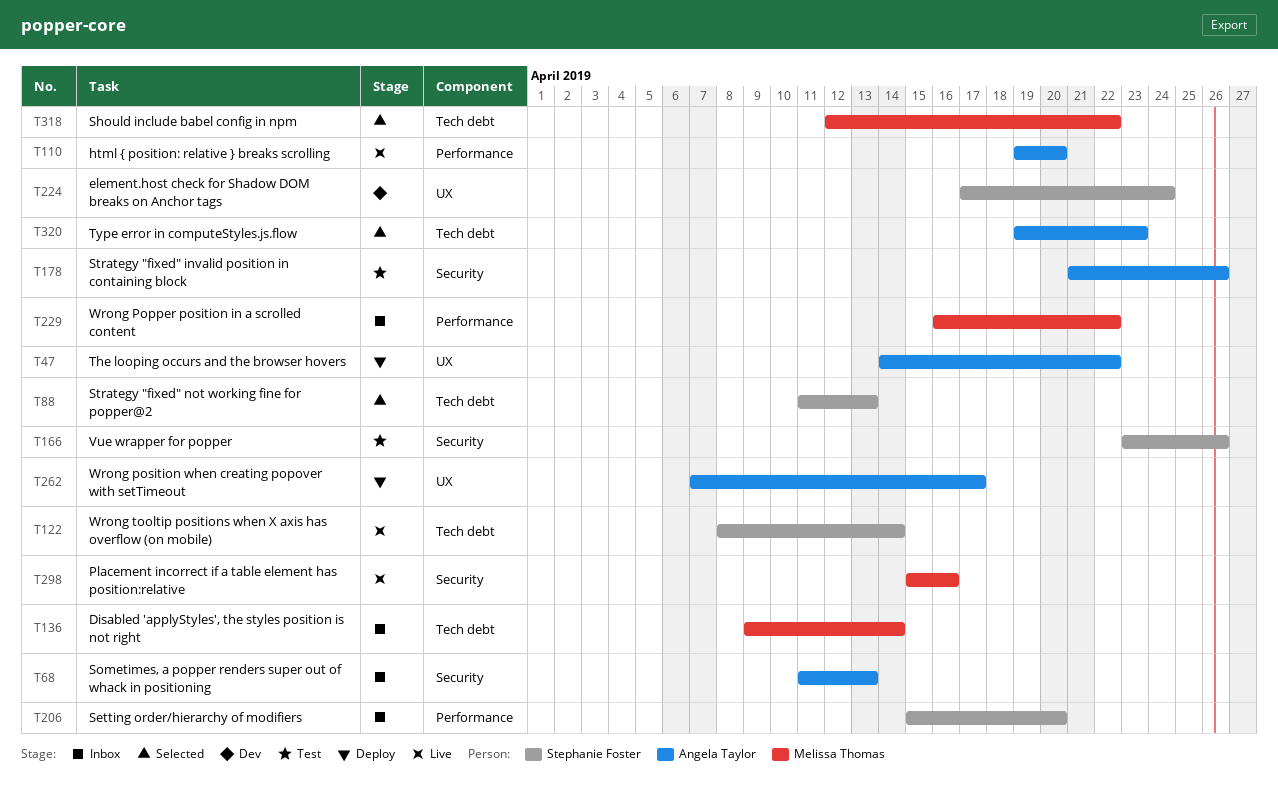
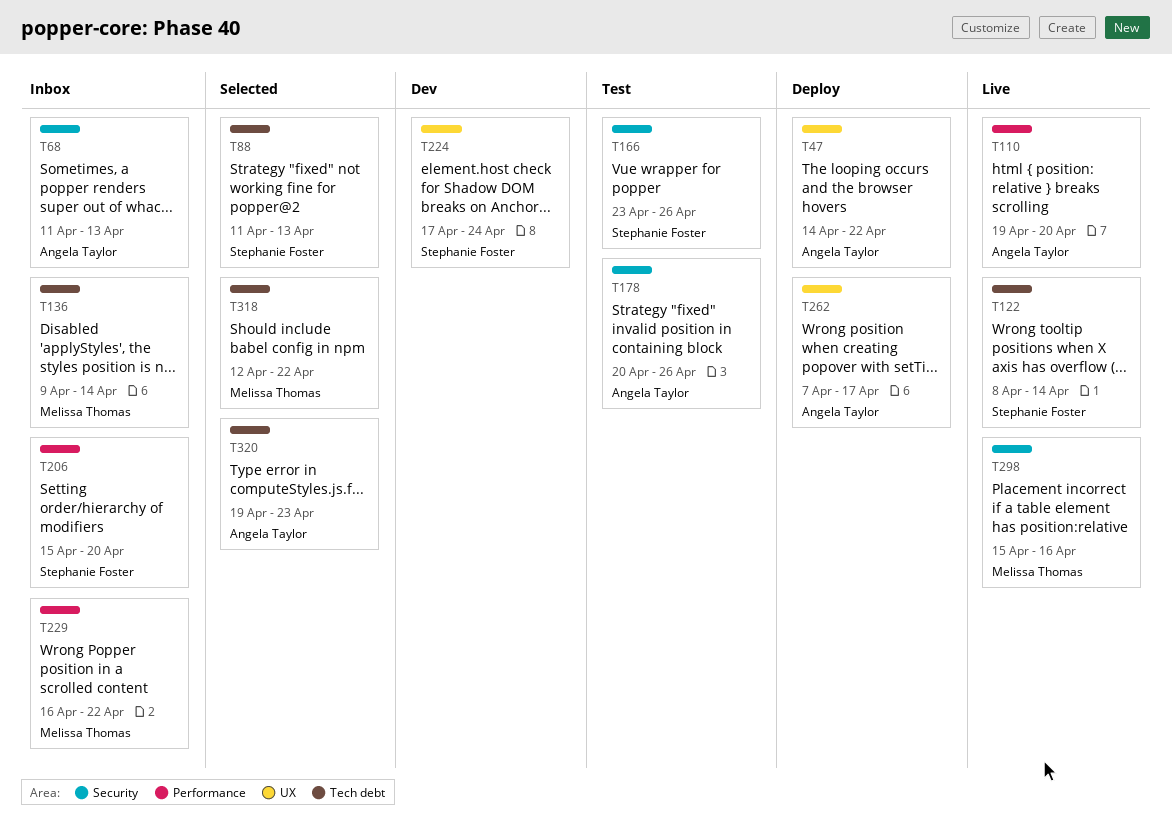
T178, start: Apr 21 -> Apr 20

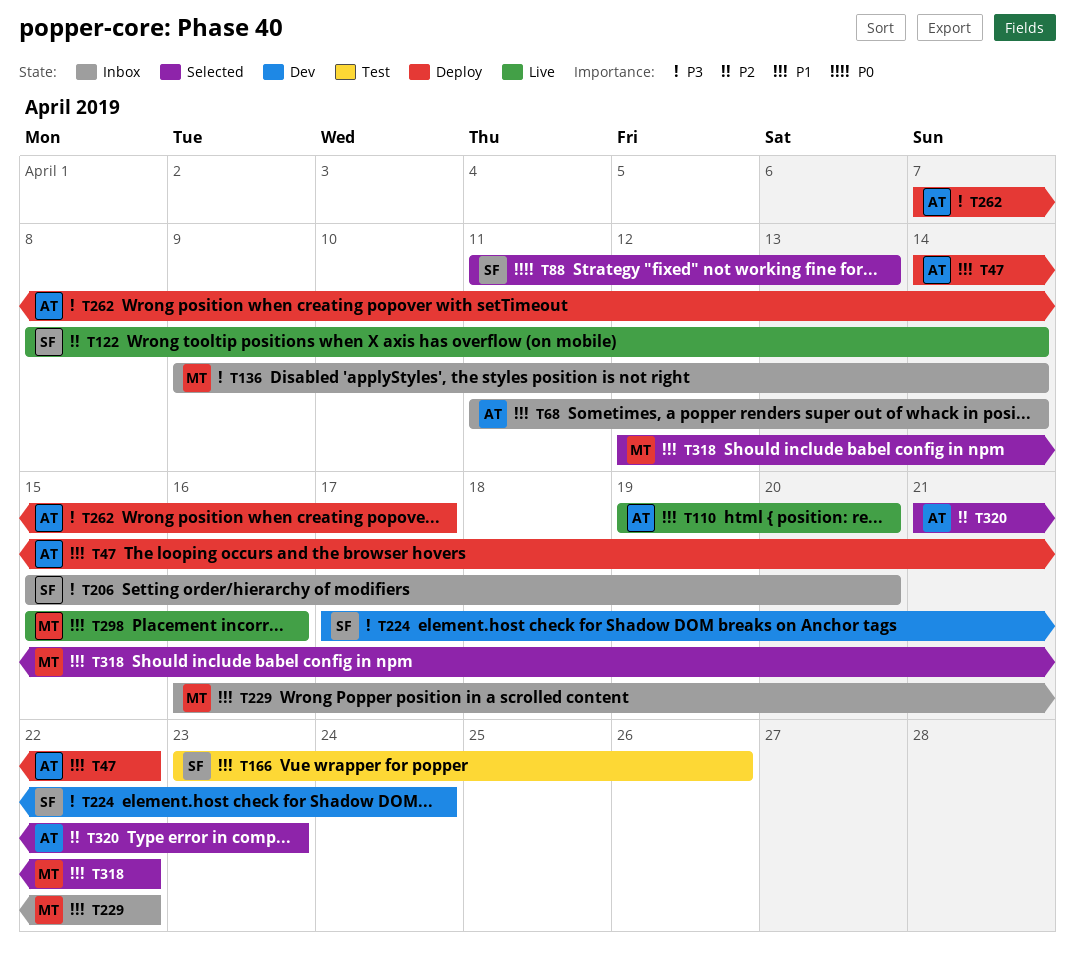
T68, due: Apr 13 -> Apr 14
T178: present -> none
T320, start: Apr 19 -> Apr 21

